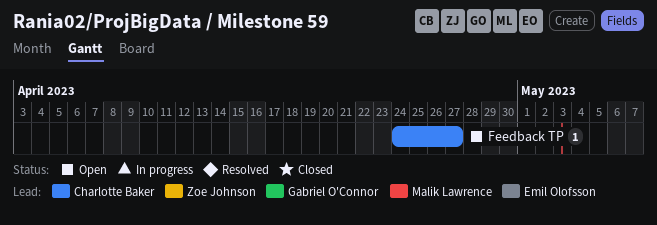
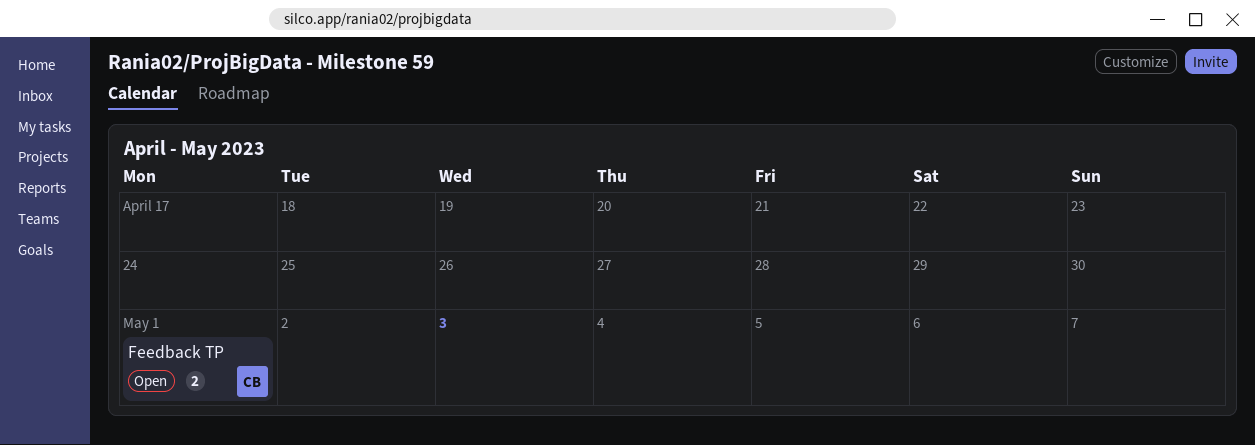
Feedback TP, estimate: 1 -> 2
Feedback TP, due: Apr 27 -> May 1

